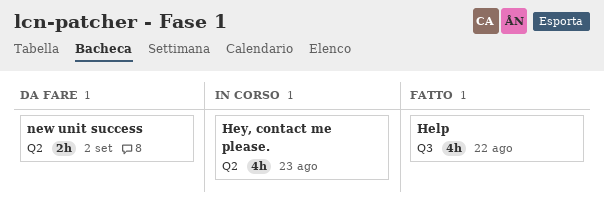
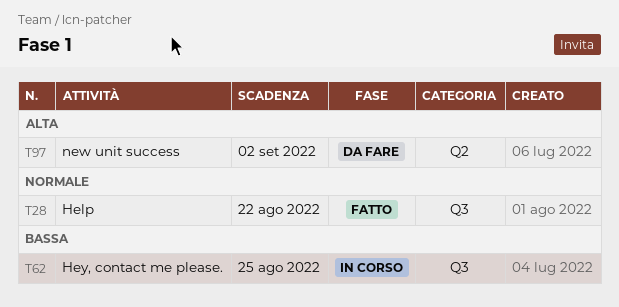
Hey, contact me please., label: Q2 -> Q3
Hey, contact me please., due: Aug 23 -> Aug 25

